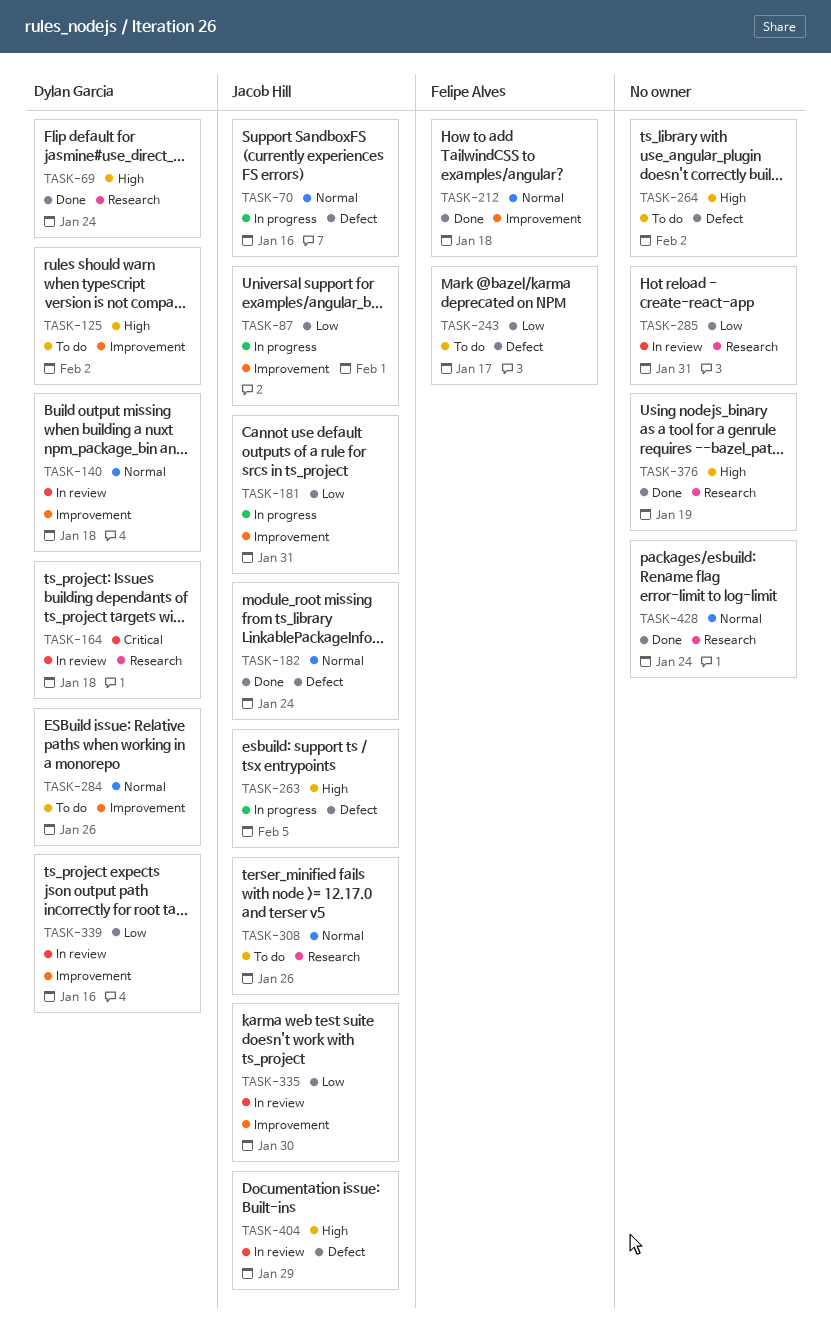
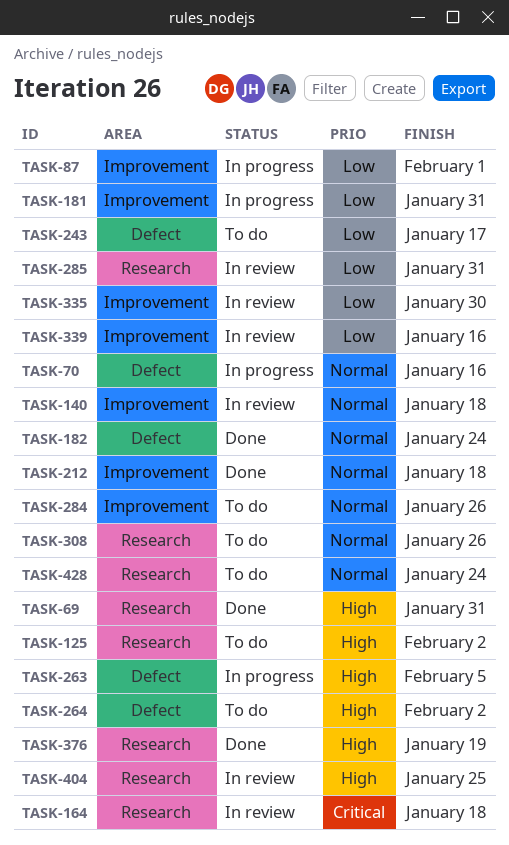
TASK-69, due: Jan 24 -> Jan 31
TASK-125, label: Improvement -> Research
TASK-404, label: Defect -> Research
TASK-404, due: Jan 29 -> Jan 25
TASK-428, status: Done -> To do

